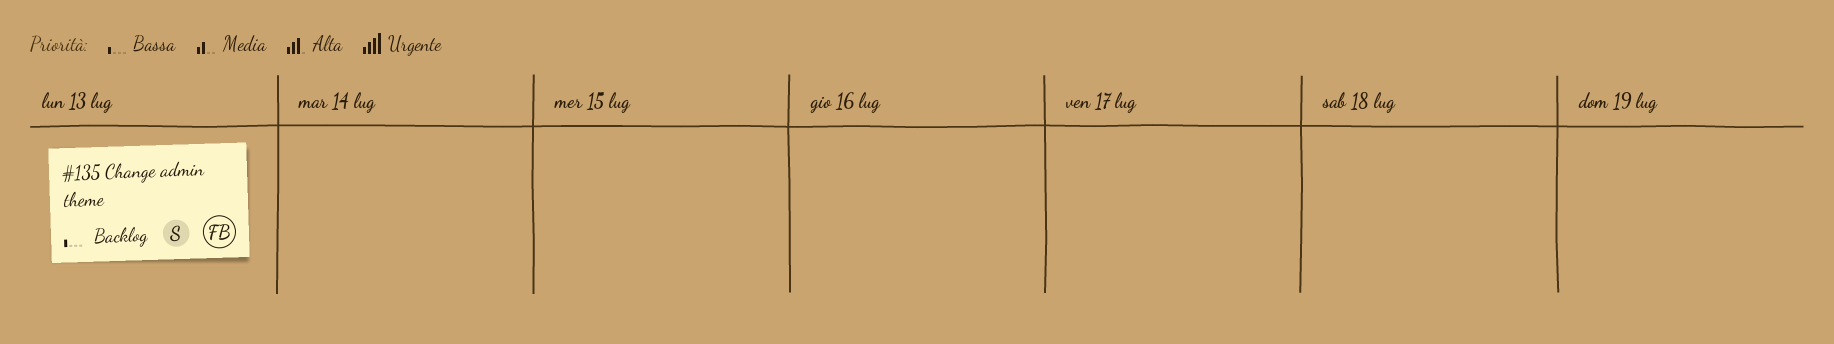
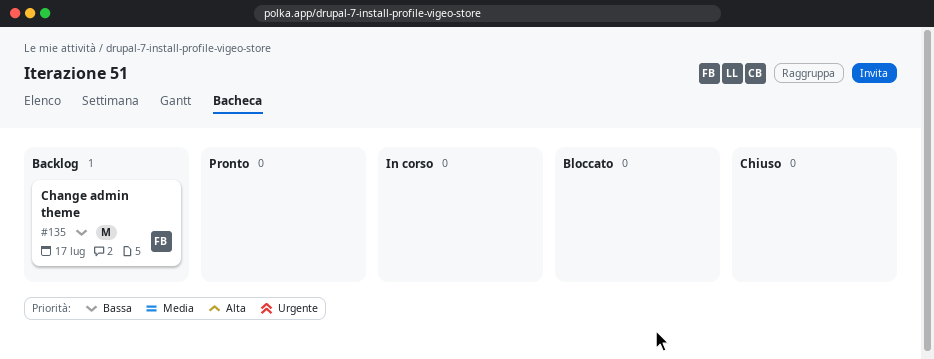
#135, estimate: S -> M
#135, due: Jul 13 -> Jul 17

